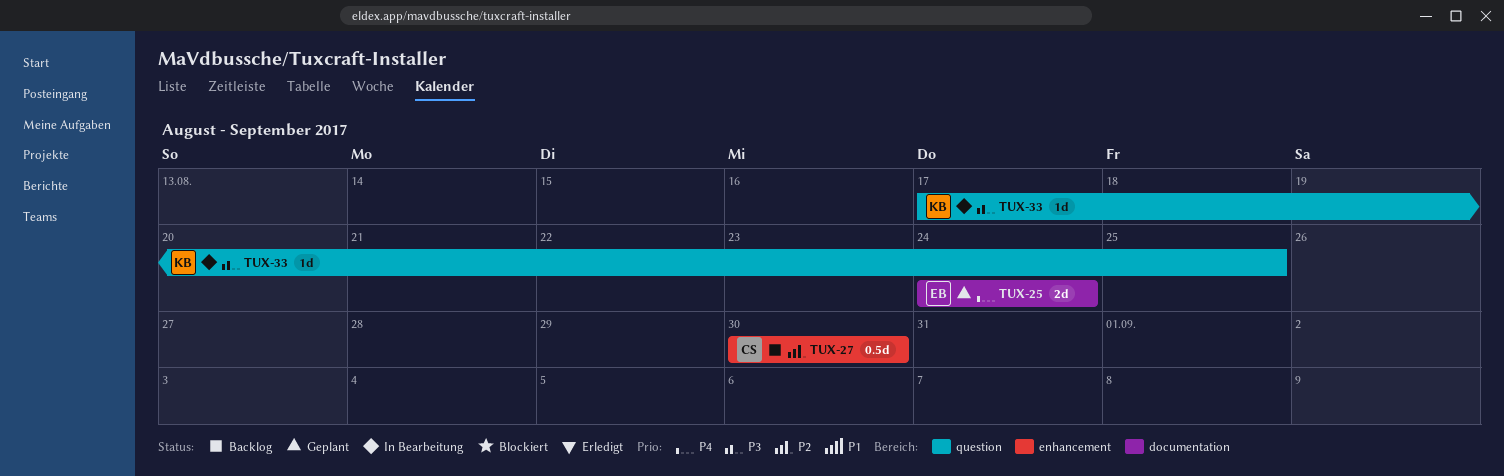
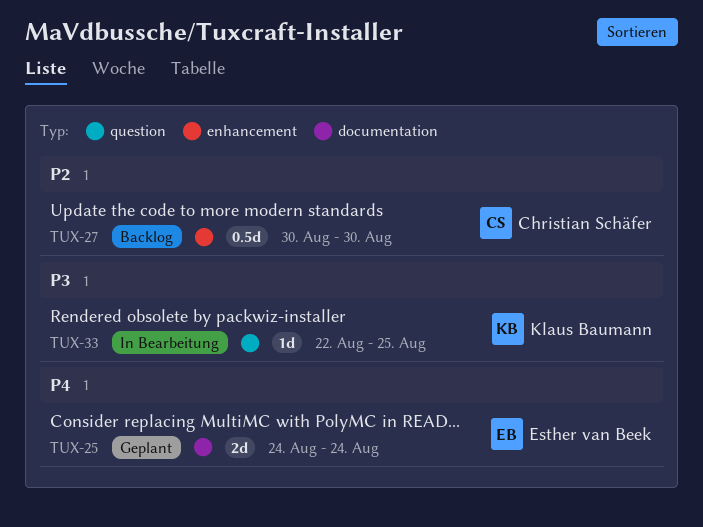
TUX-33, start: Aug 17 -> Aug 22

